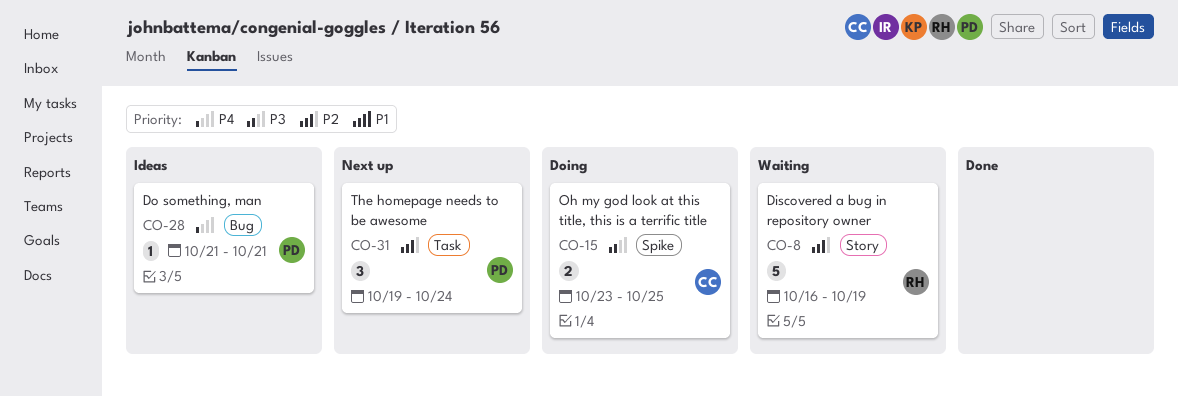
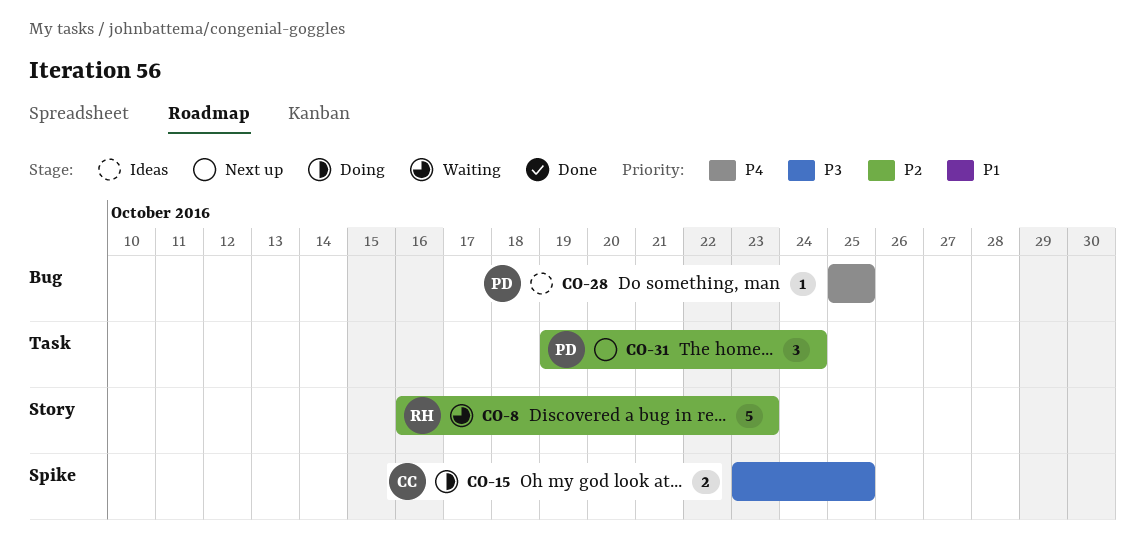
CO-8, due: Oct 19 -> Oct 23
CO-28, start: Oct 21 -> Oct 25
CO-28, due: Oct 21 -> Oct 25

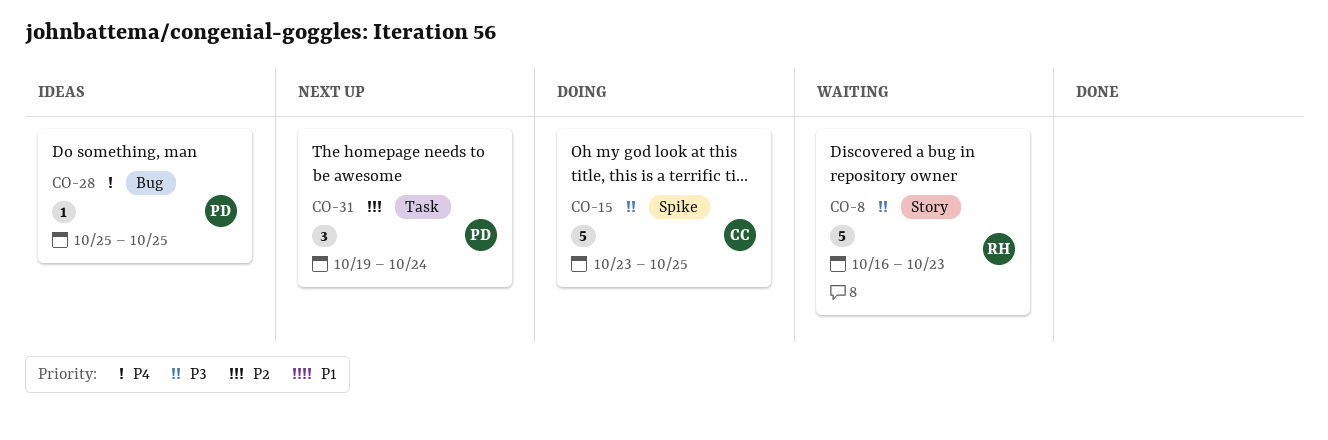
CO-8, priority: P2 -> P3
CO-15, estimate: 2 -> 5

